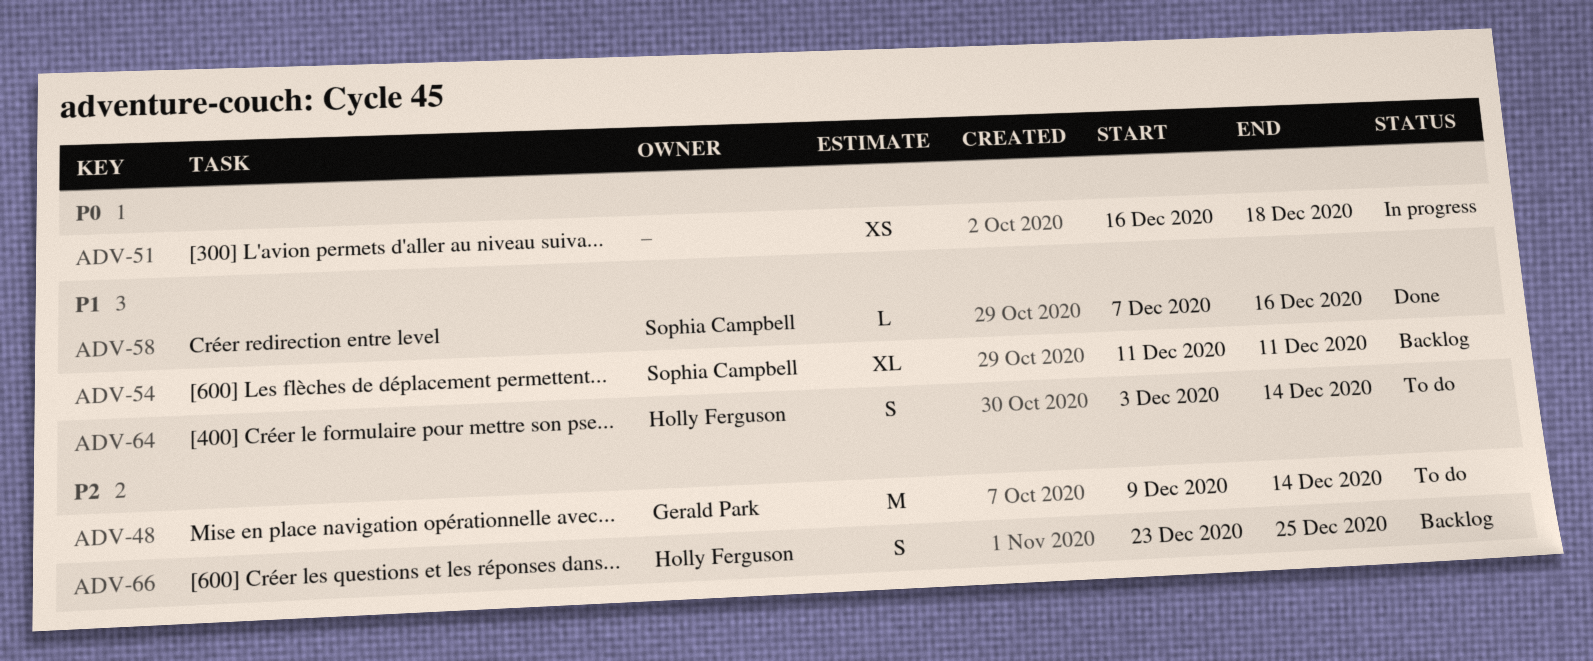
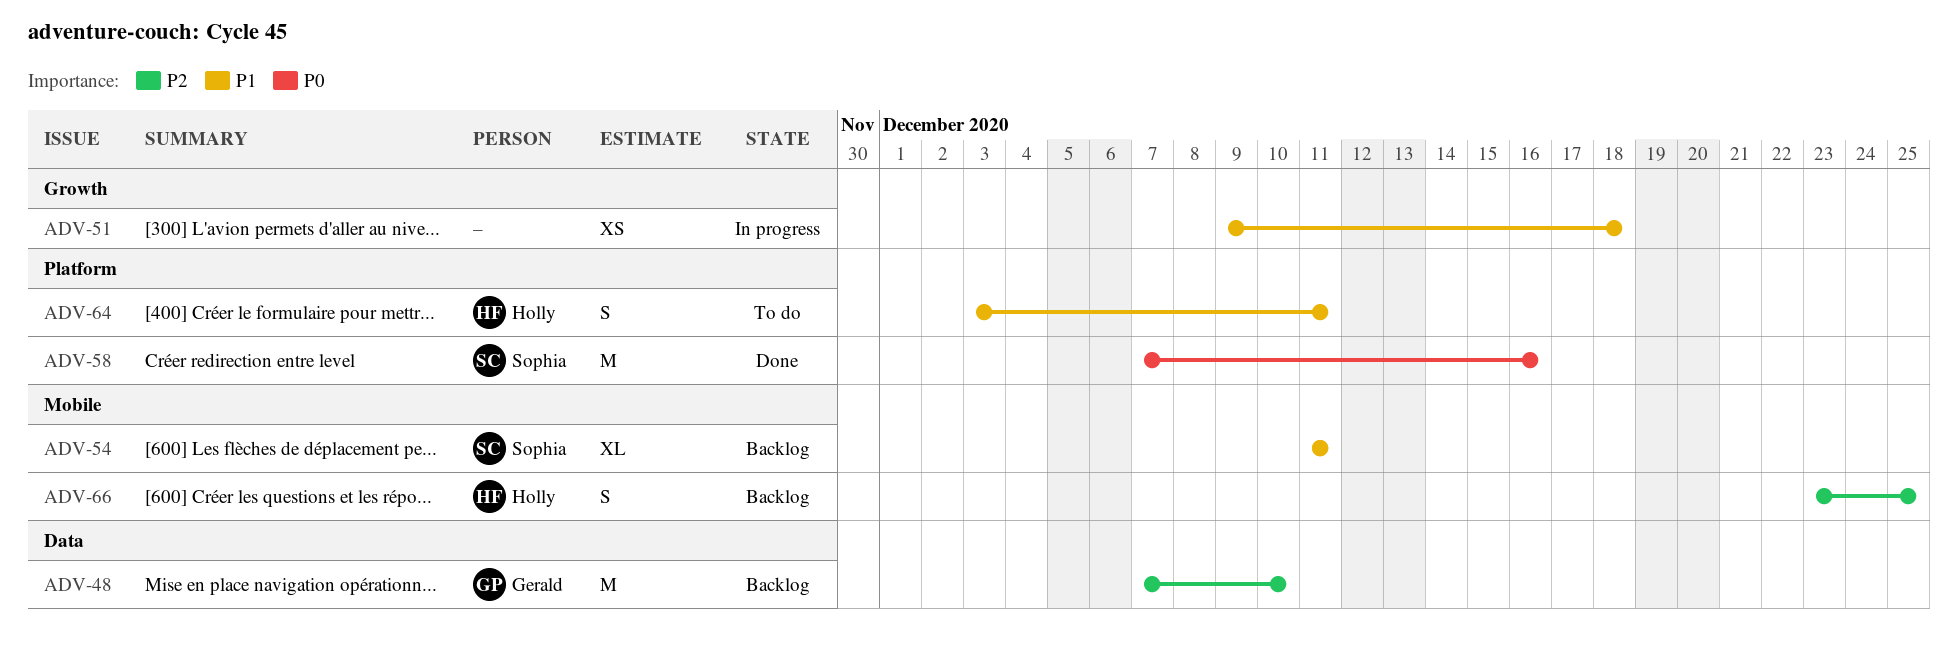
ADV-48, status: To do -> Backlog
ADV-48, start: Dec 9 -> Dec 7
ADV-48, due: Dec 14 -> Dec 10
ADV-51, priority: P0 -> P1
ADV-51, start: Dec 16 -> Dec 9
ADV-58, priority: P1 -> P0
ADV-58, estimate: L -> M
ADV-64, due: Dec 14 -> Dec 11

